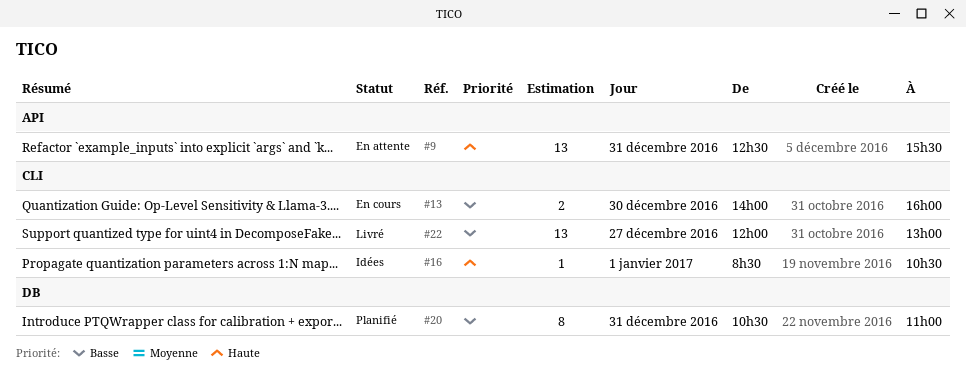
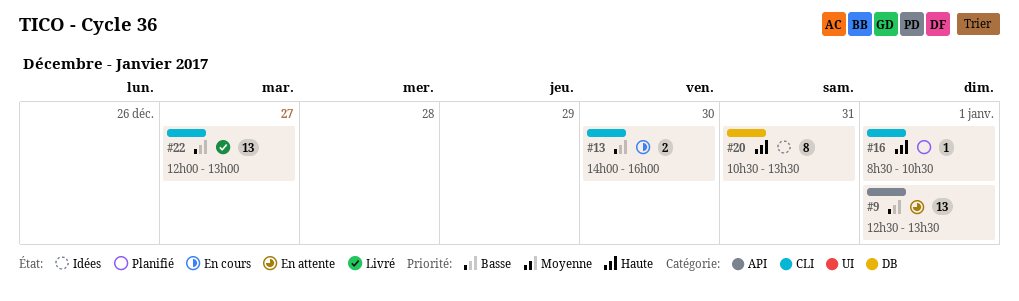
#9, priority: Haute -> Basse
#9, day: Dec 31 -> Jan 1
#9, ends: 15:30 -> 13:30
#16, status: Idées -> Planifié
#20, status: Planifié -> Idées
#20, priority: Basse -> Haute
#20, ends: 11:00 -> 13:30

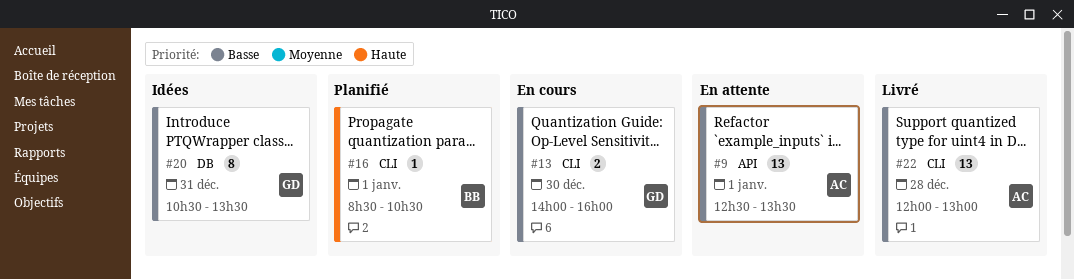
#20, priority: Haute -> Basse
#22, day: Dec 27 -> Dec 28

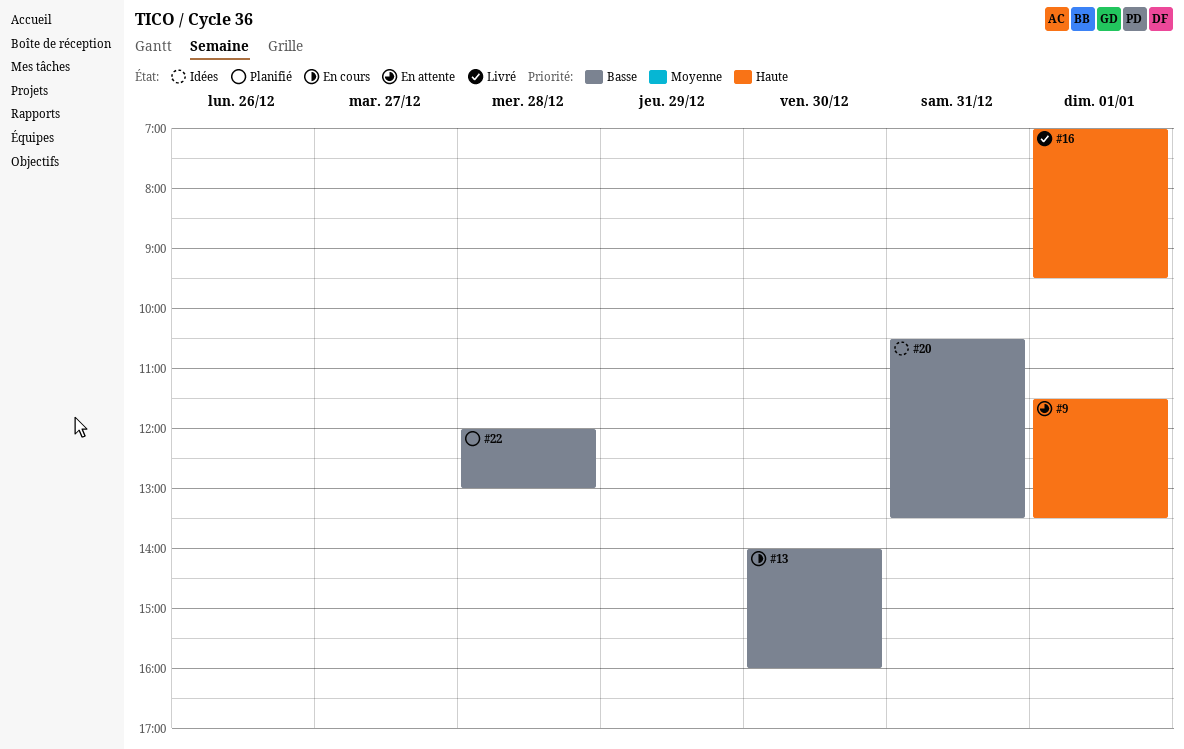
#9, priority: Basse -> Haute
#9, begins: 12:30 -> 11:30
#16, status: Planifié -> Livré
#16, begins: 08:30 -> 07:00
#16, ends: 10:30 -> 09:30
#22, status: Livré -> Planifié

